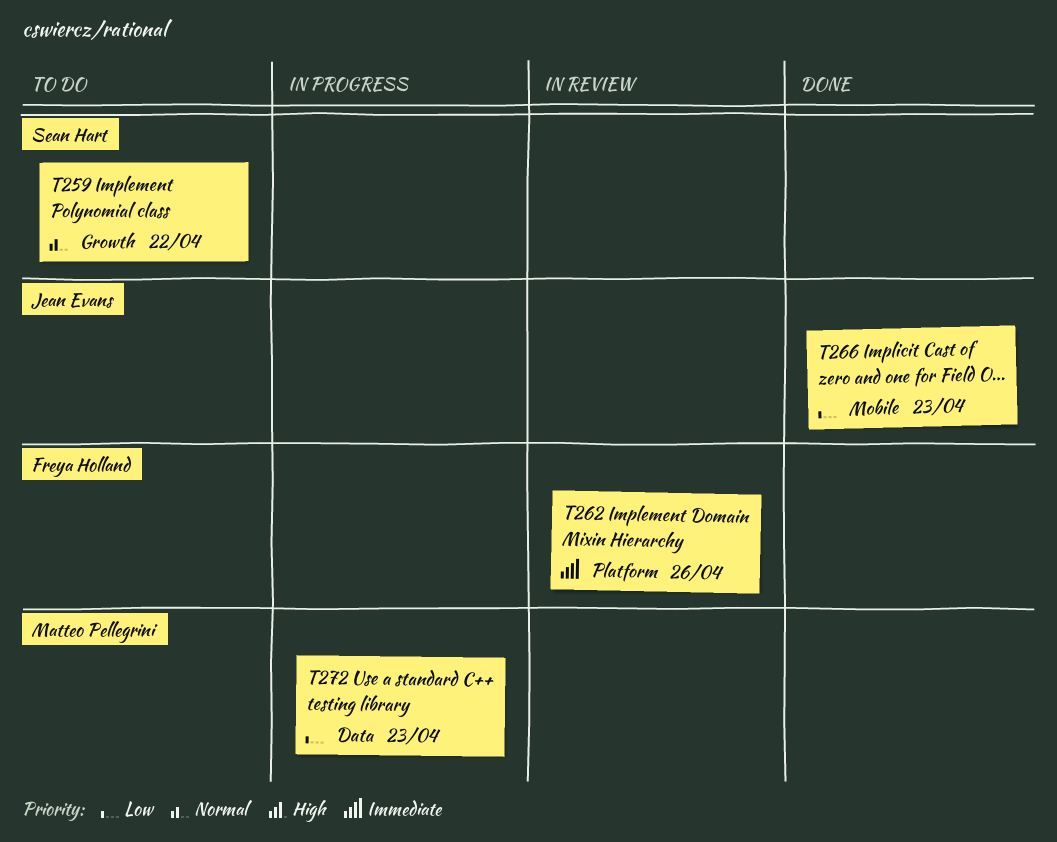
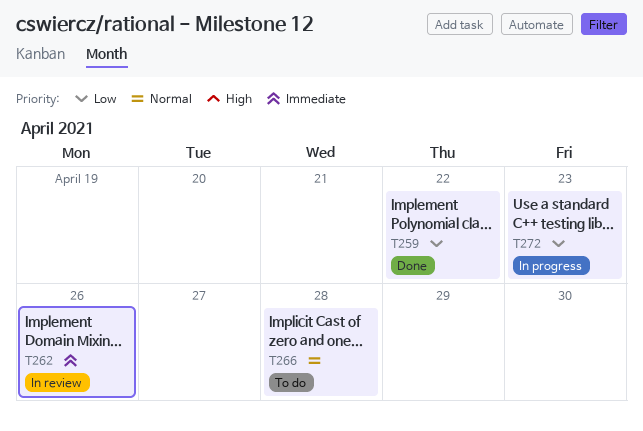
T259, status: To do -> Done
T259, priority: Normal -> Low
T266, status: Done -> To do
T266, priority: Low -> Normal
T266, due: Apr 23 -> Apr 28

